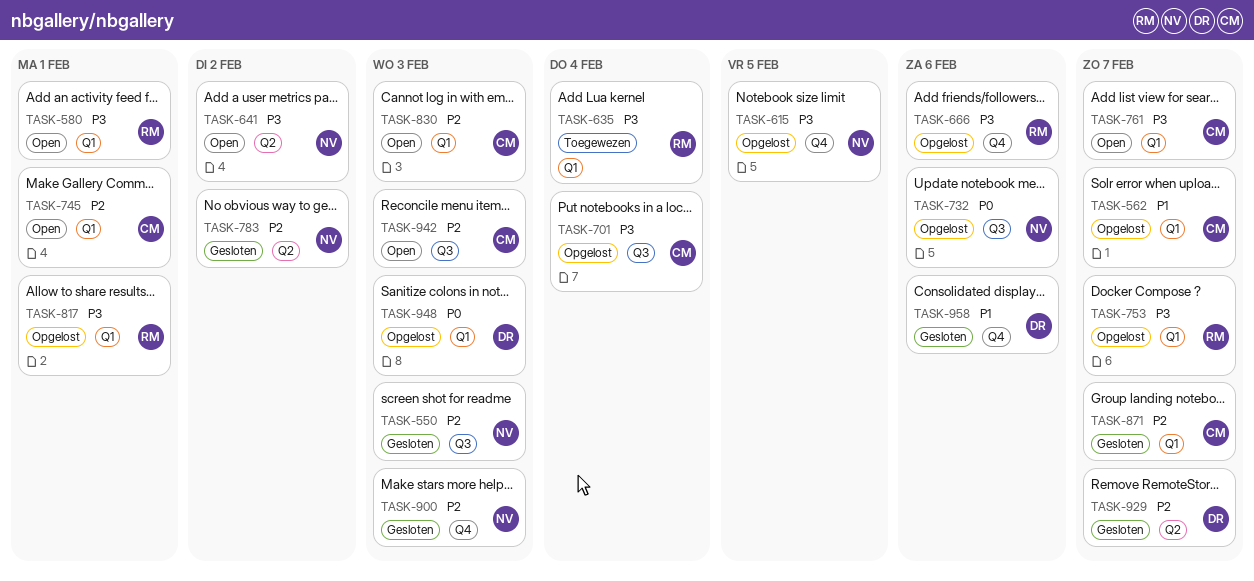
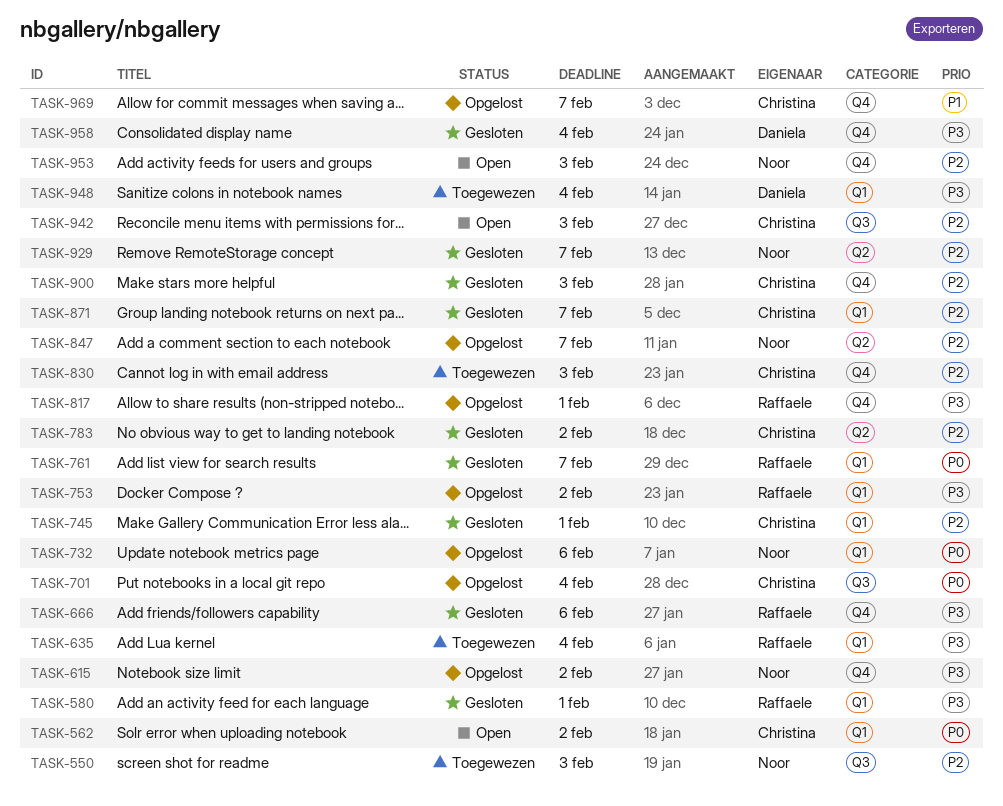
TASK-550, status: Gesloten -> Toegewezen
TASK-562, status: Opgelost -> Open
TASK-562, priority: P1 -> P0
TASK-562, due: Feb 7 -> Feb 2
TASK-580, status: Open -> Gesloten
TASK-615, due: Feb 5 -> Feb 2
TASK-641: present -> none
TASK-666, status: Opgelost -> Gesloten
TASK-701, priority: P3 -> P0
TASK-732, label: Q3 -> Q1
TASK-745, status: Open -> Gesloten
TASK-753, due: Feb 7 -> Feb 2
TASK-761, status: Open -> Gesloten
TASK-761, owner: Christina -> Raffaele
TASK-761, priority: P3 -> P0
TASK-783, owner: Noor -> Christina
TASK-817, label: Q1 -> Q4
TASK-830, status: Open -> Toegewezen
TASK-830, label: Q1 -> Q4
TASK-847: none -> present
TASK-900, owner: Noor -> Christina
TASK-929, owner: Daniela -> Noor
TASK-948, status: Opgelost -> Toegewezen
TASK-948, priority: P0 -> P3
TASK-948, due: Feb 3 -> Feb 4
TASK-953: none -> present
TASK-958, priority: P1 -> P3
TASK-958, due: Feb 6 -> Feb 4
TASK-969: none -> present

